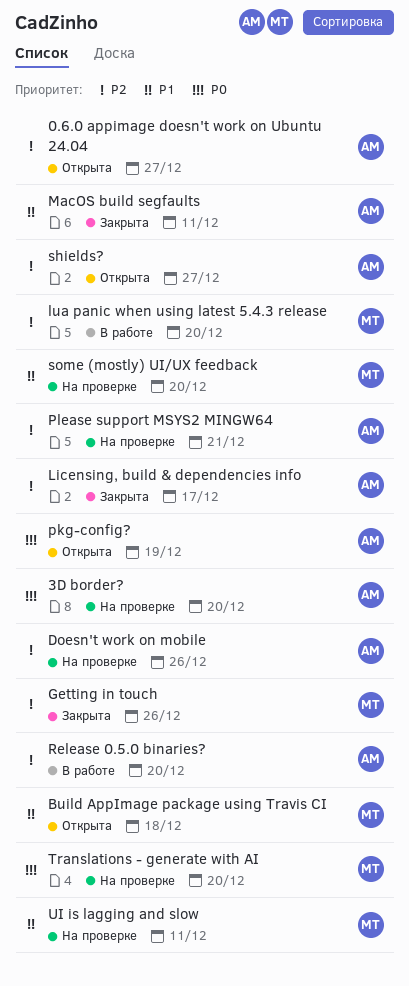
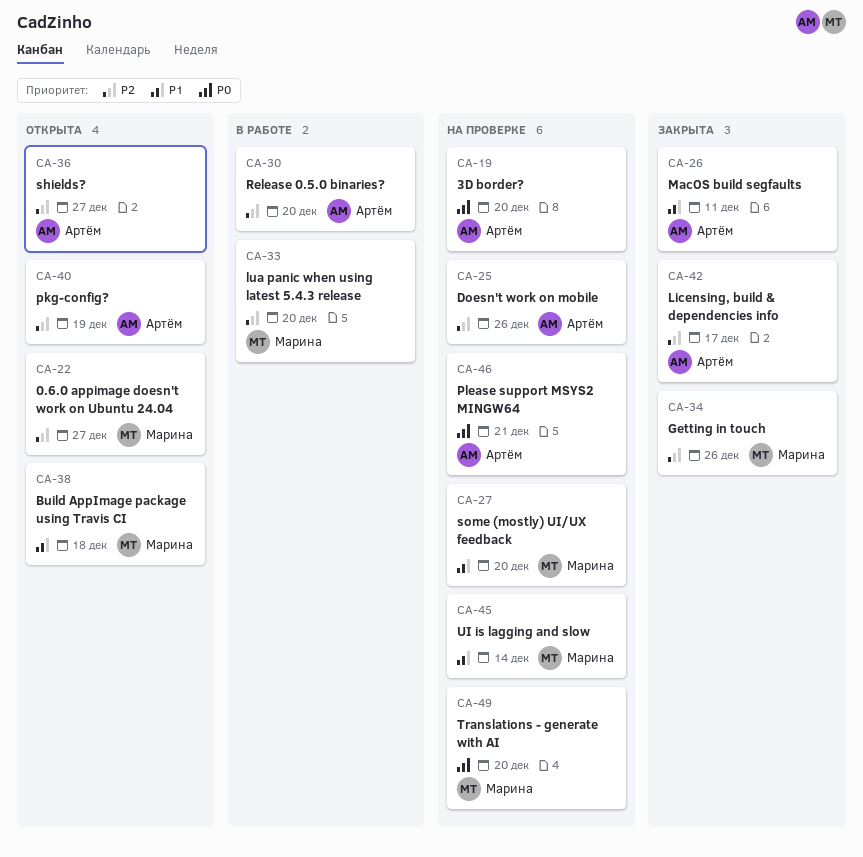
0.6.0 appimage doesn't work on Ubuntu 24.04, owner: Артём -> Марина
pkg-config?, priority: P0 -> P2
Please support MSYS2 MINGW64, priority: P2 -> P0
UI is lagging and slow, due: Dec 11 -> Dec 14

